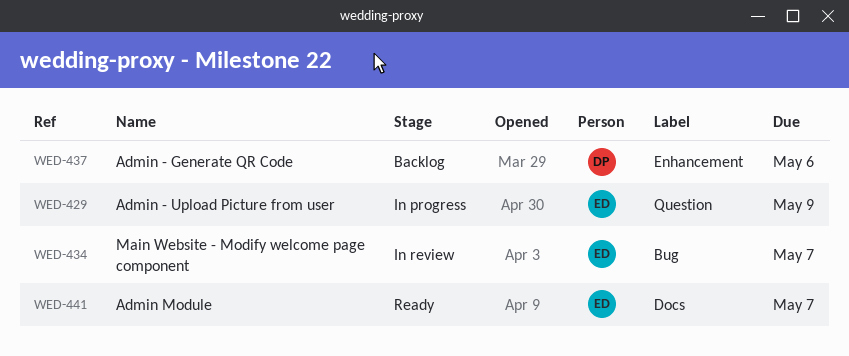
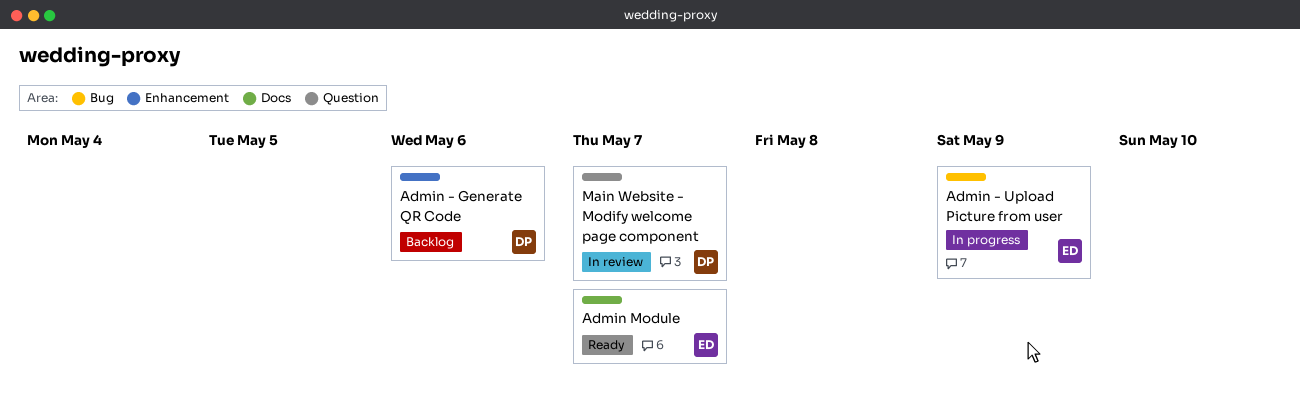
Admin - Upload Picture from user, label: Question -> Bug
Main Website - Modify welcome page component, owner: ED -> DP
Main Website - Modify welcome page component, label: Bug -> Question

